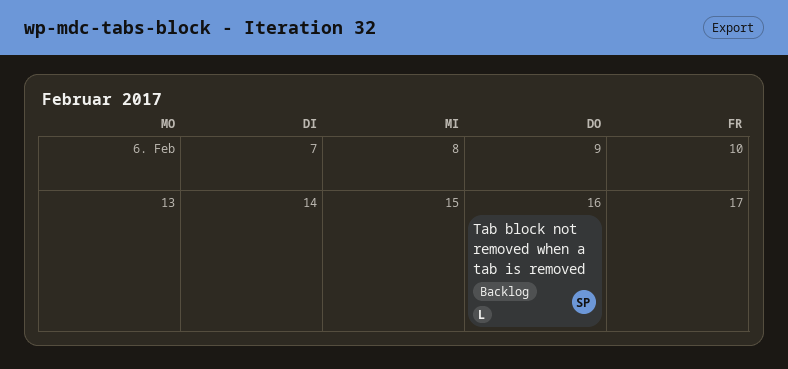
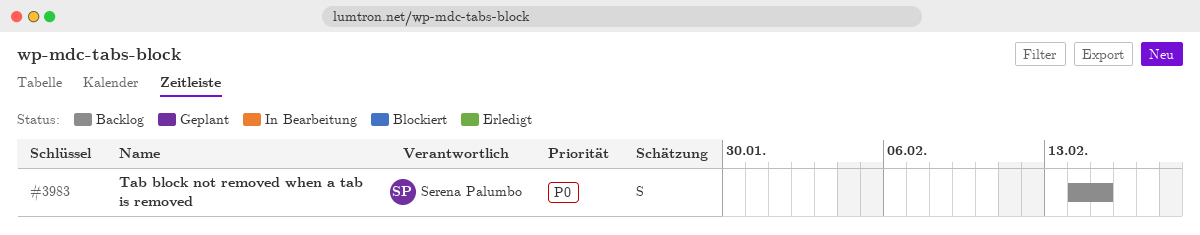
Tab block not removed when a tab is removed, estimate: L -> S
Tab block not removed when a tab is removed, due: Feb 16 -> Feb 15

